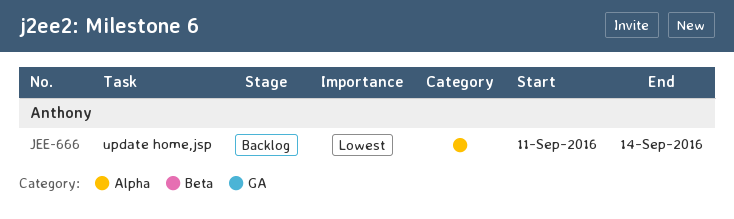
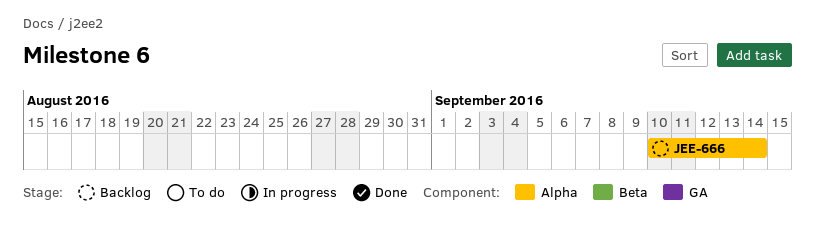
JEE-666, start: Sep 11 -> Sep 10

